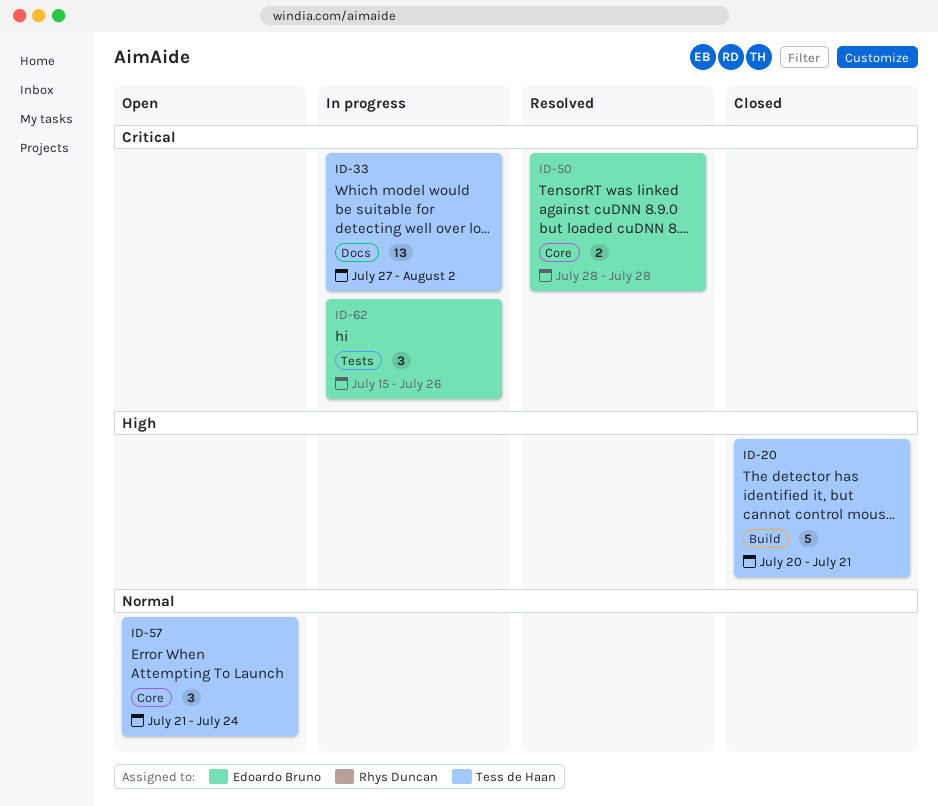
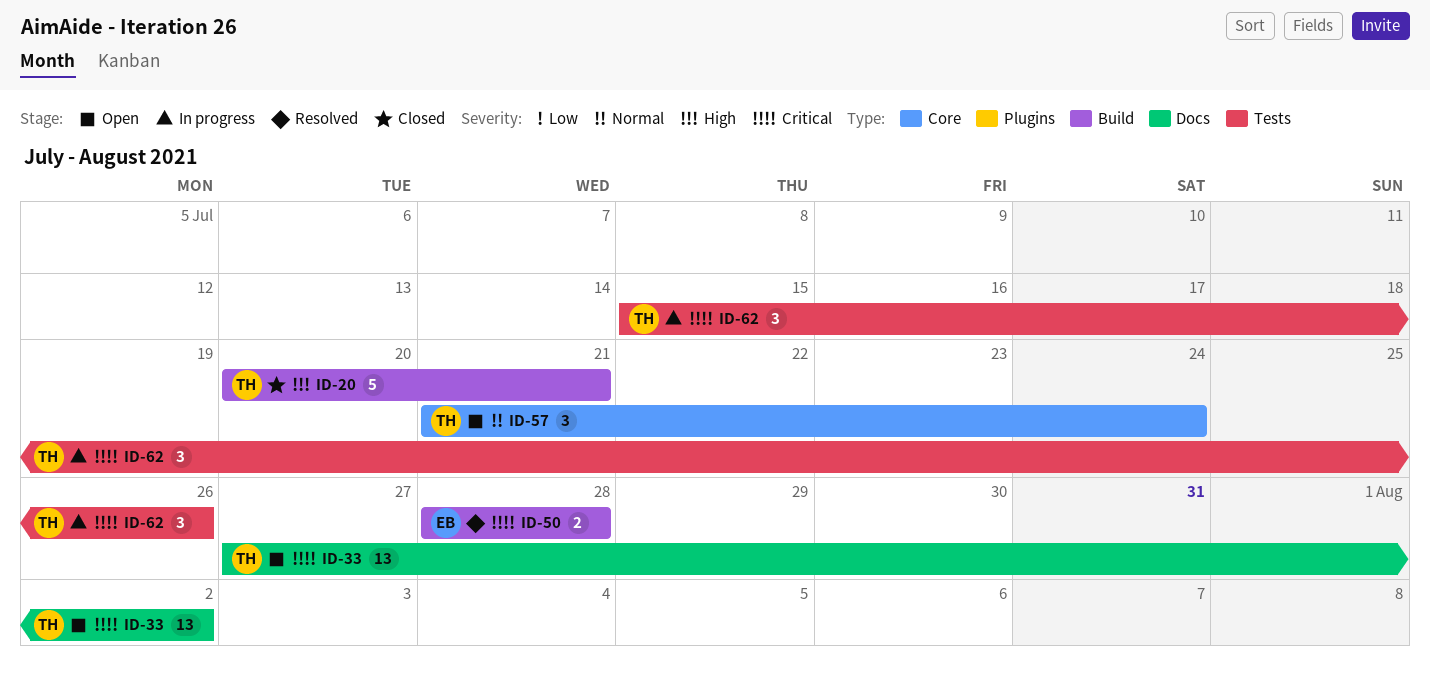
ID-33, status: In progress -> Open
ID-50, label: Core -> Build
ID-62, owner: Edoardo Bruno -> Tess de Haan

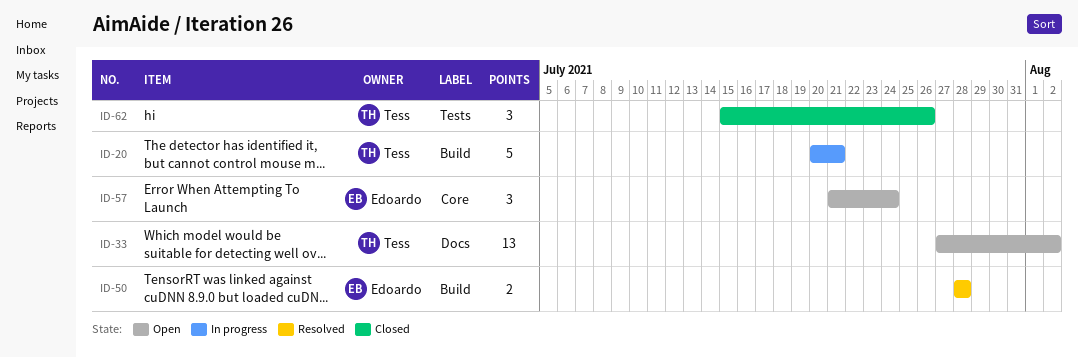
ID-20, status: Closed -> In progress
ID-57, owner: Tess -> Edoardo
ID-62, status: In progress -> Closed

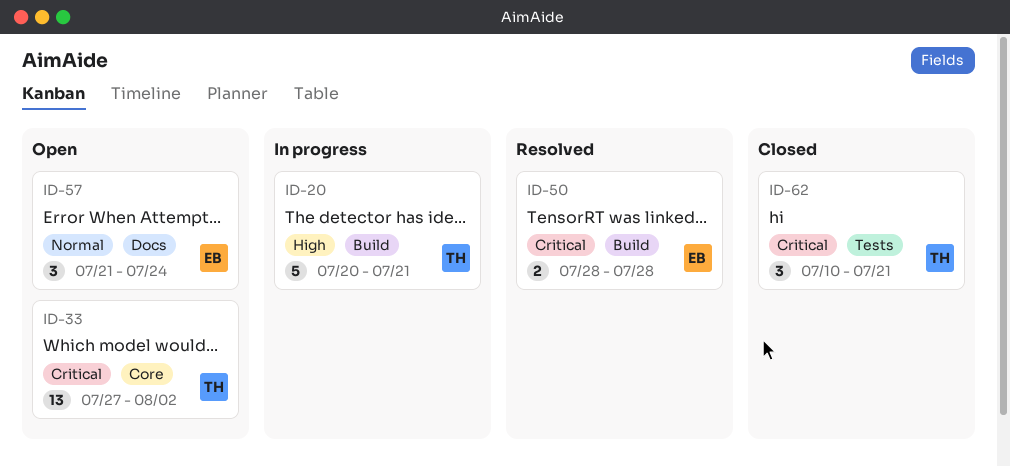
ID-33, label: Docs -> Core
ID-57, label: Core -> Docs
ID-62, start: Jul 15 -> Jul 10
ID-62, due: Jul 26 -> Jul 21

